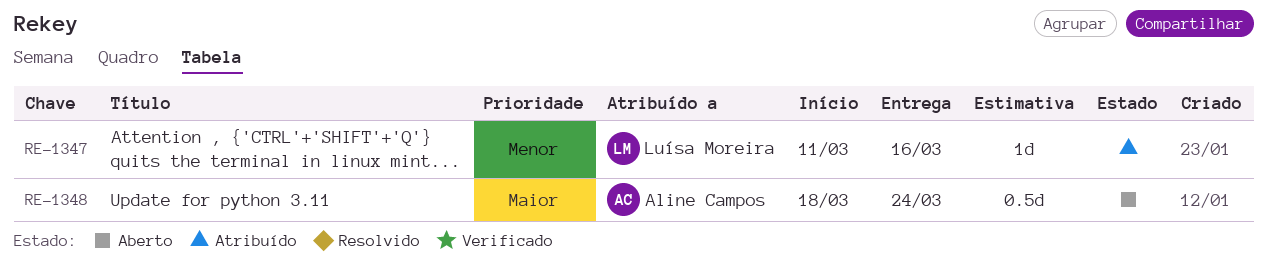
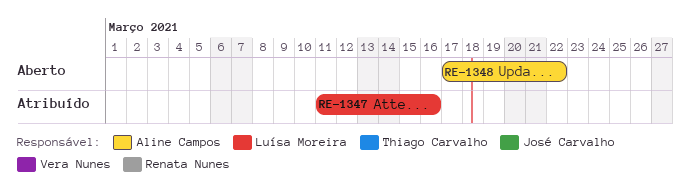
RE-1348, start: Mar 18 -> Mar 17
RE-1348, due: Mar 24 -> Mar 22

